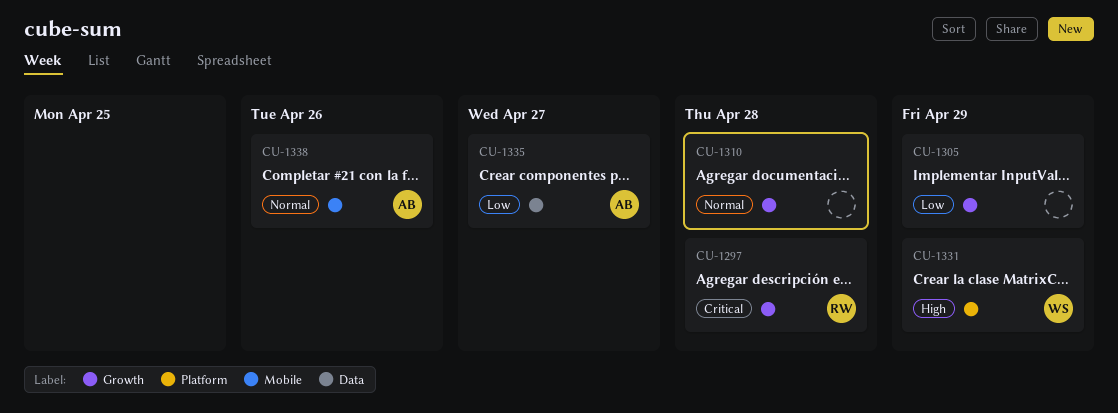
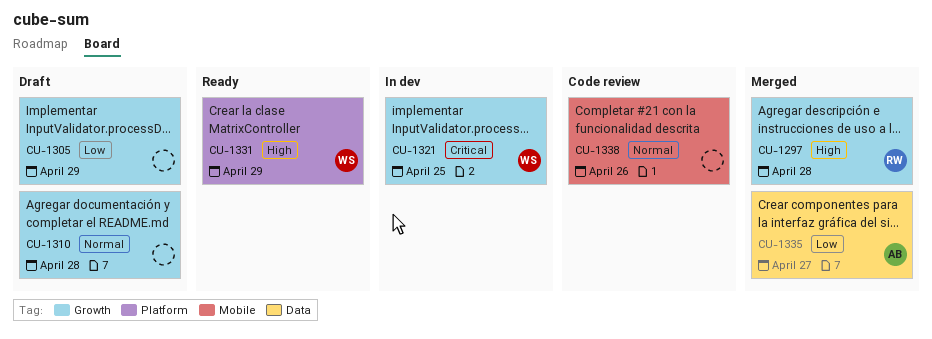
CU-1297, priority: Critical -> High
CU-1321: none -> present
CU-1338, owner: AB -> none

